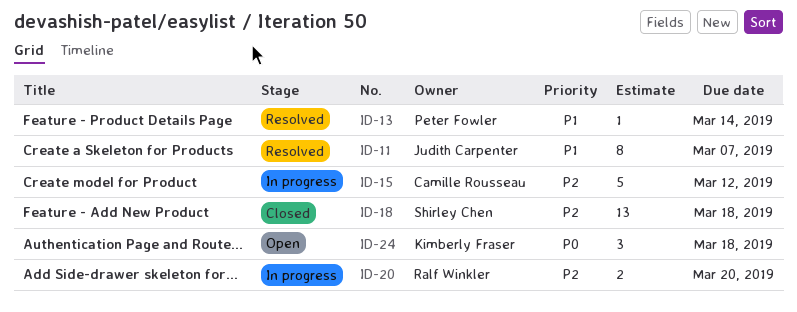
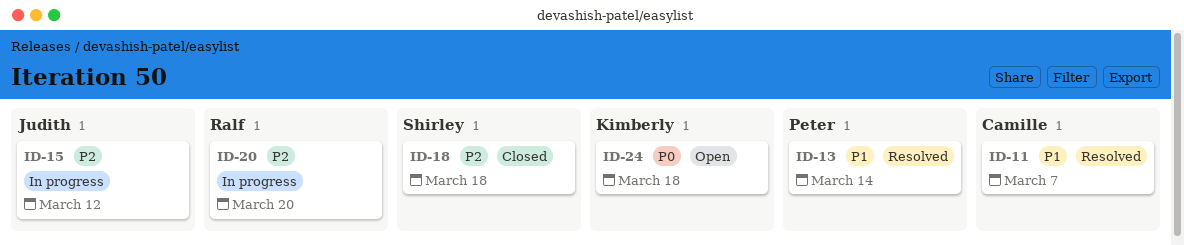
ID-11, owner: Judith Carpenter -> Camille Rousseau
ID-15, owner: Camille Rousseau -> Judith Carpenter

